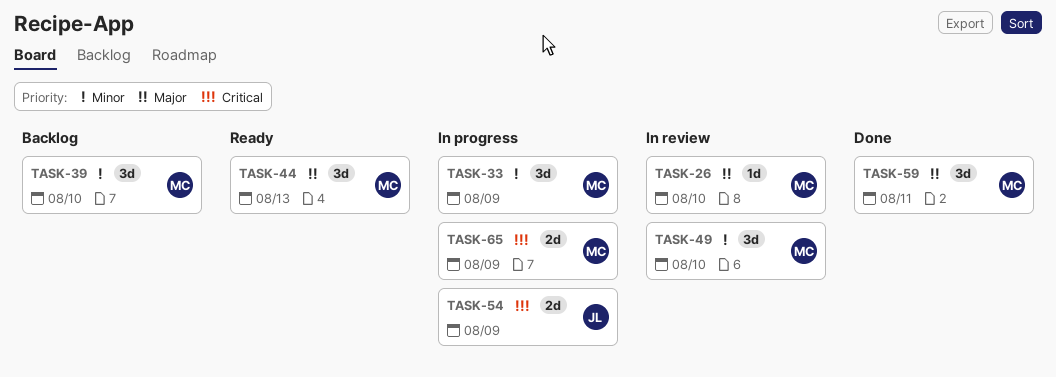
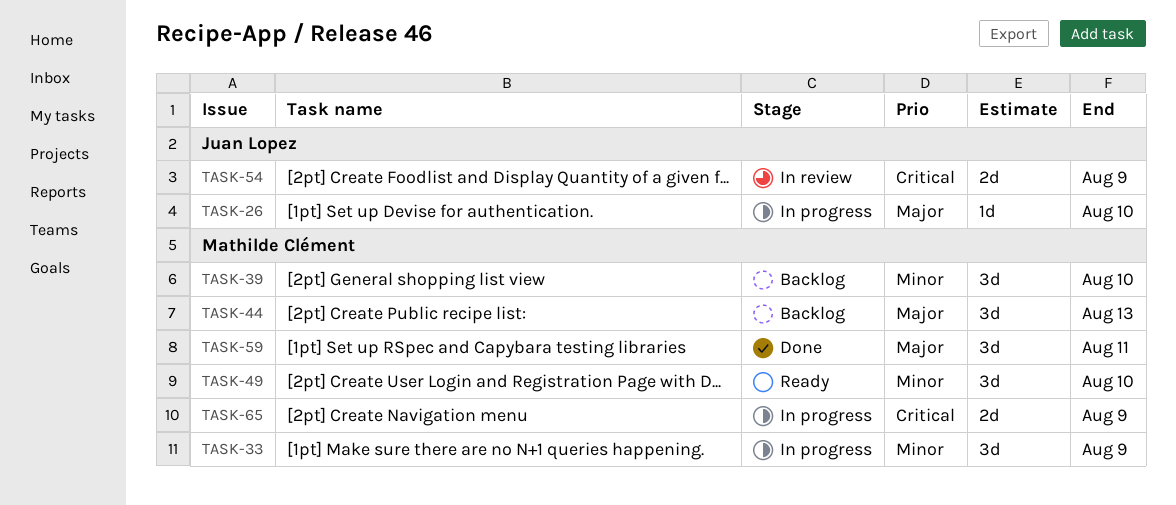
TASK-26, status: In review -> In progress
TASK-26, owner: Mathilde Clément -> Juan Lopez
TASK-44, status: Ready -> Backlog
TASK-49, status: In review -> Ready
TASK-54, status: In progress -> In review

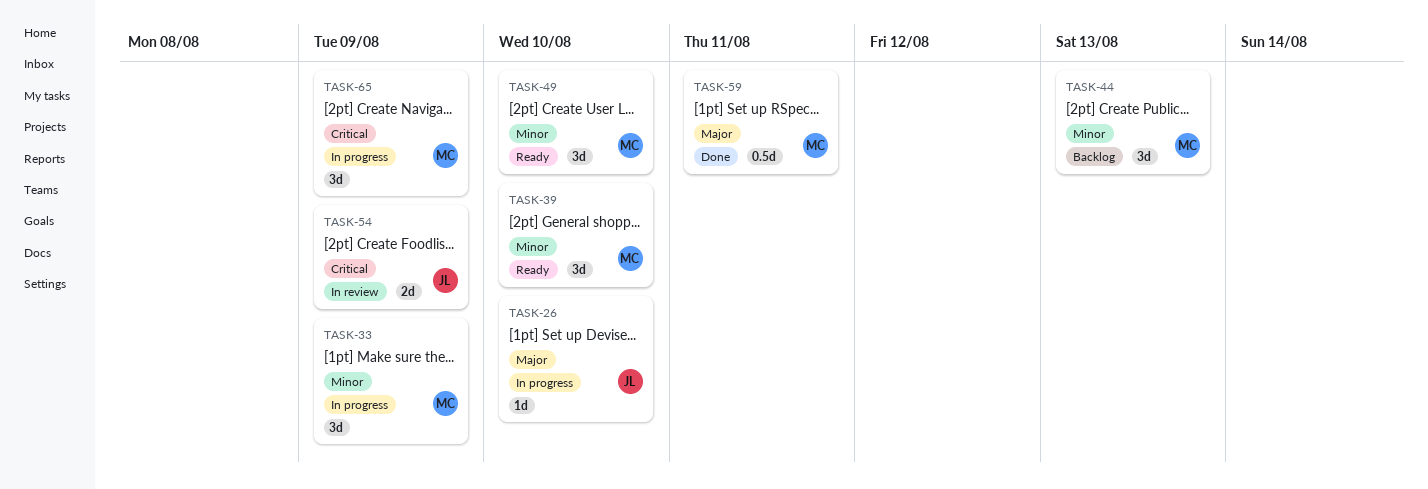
TASK-39, status: Backlog -> Ready
TASK-44, priority: Major -> Minor
TASK-59, estimate: 3d -> 0.5d
TASK-65, estimate: 2d -> 3d

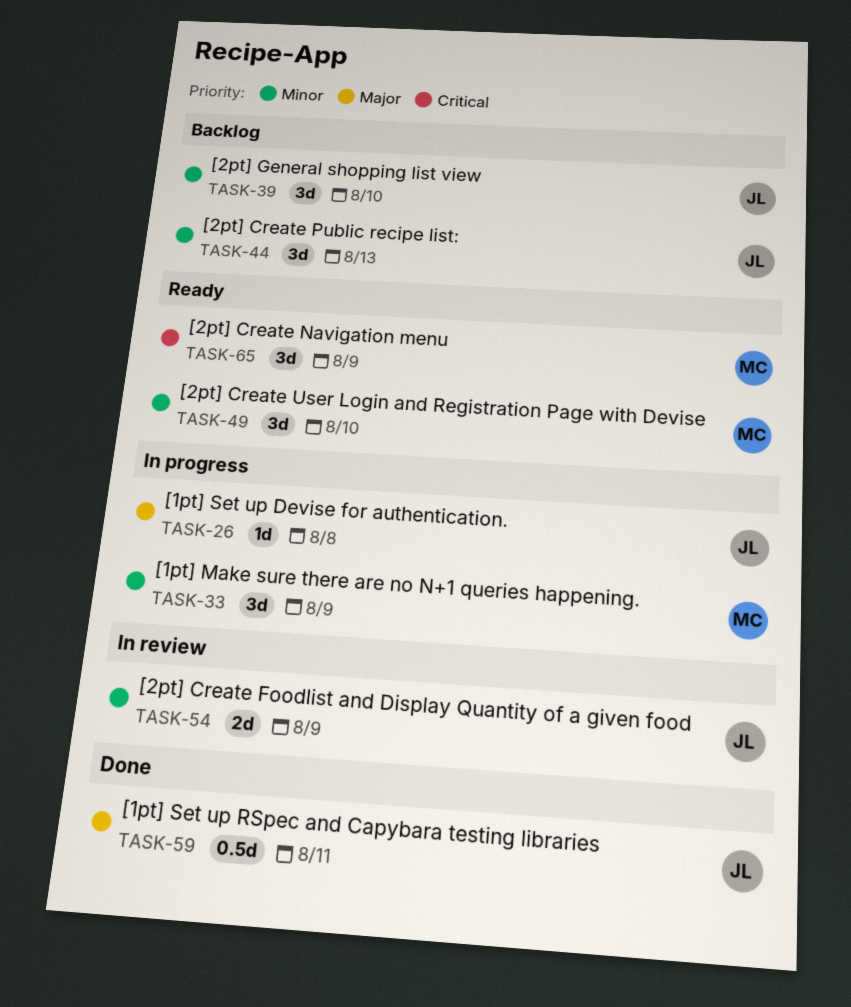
TASK-26, due: Aug 10 -> Aug 8
TASK-39, status: Ready -> Backlog
TASK-39, owner: MC -> JL
TASK-44, owner: MC -> JL
TASK-54, priority: Critical -> Minor
TASK-59, owner: MC -> JL
TASK-65, status: In progress -> Ready

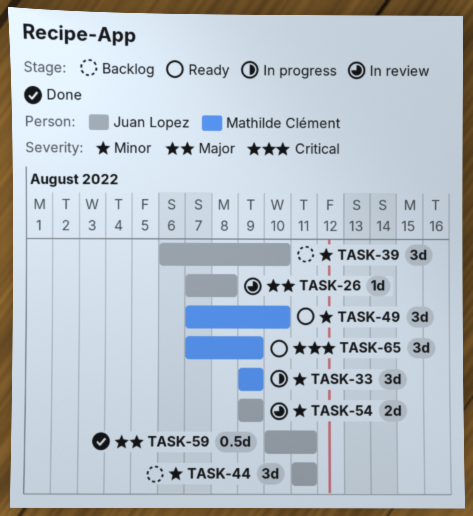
TASK-26, status: In progress -> In review
TASK-44, due: Aug 13 -> Aug 11

